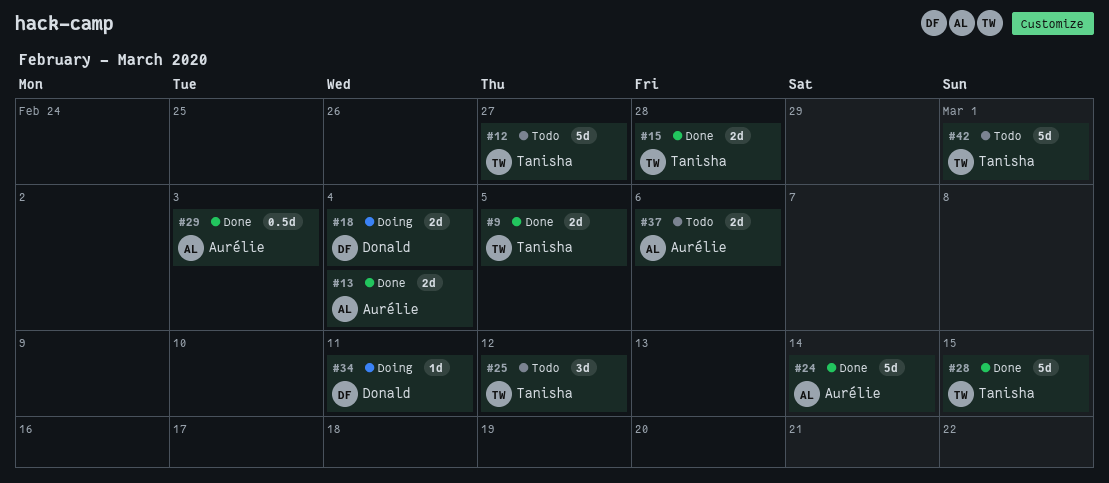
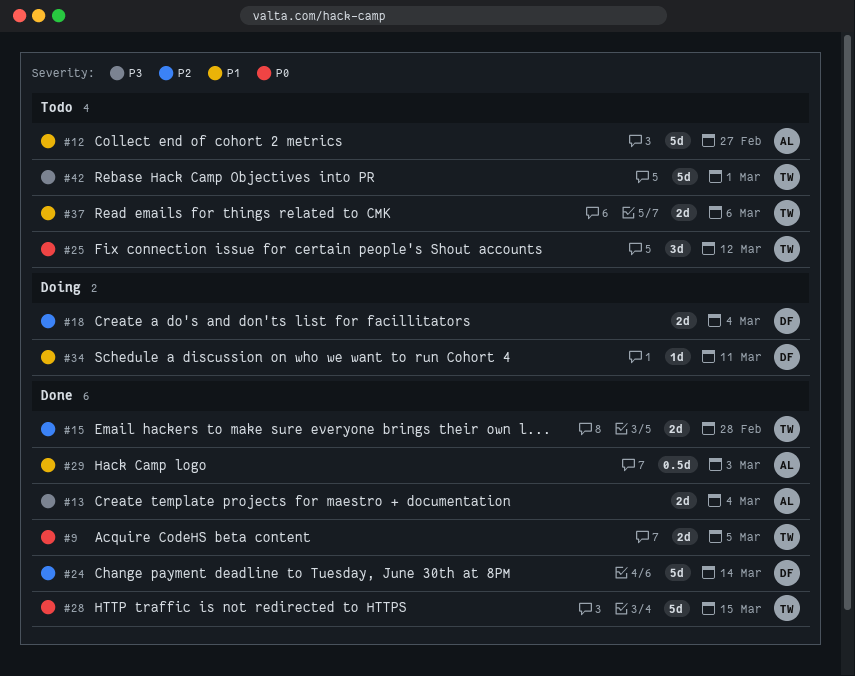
#12, owner: Tanisha -> Aurélie
#24, owner: Aurélie -> Donald
#37, owner: Aurélie -> Tanisha

